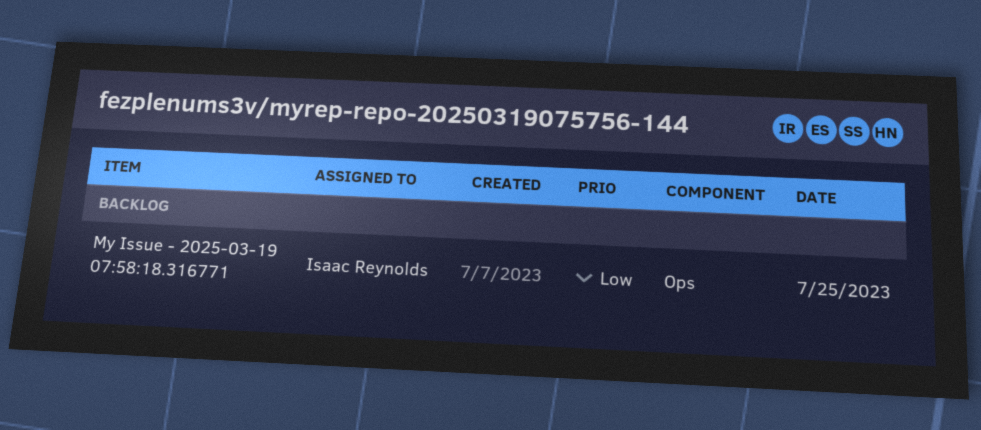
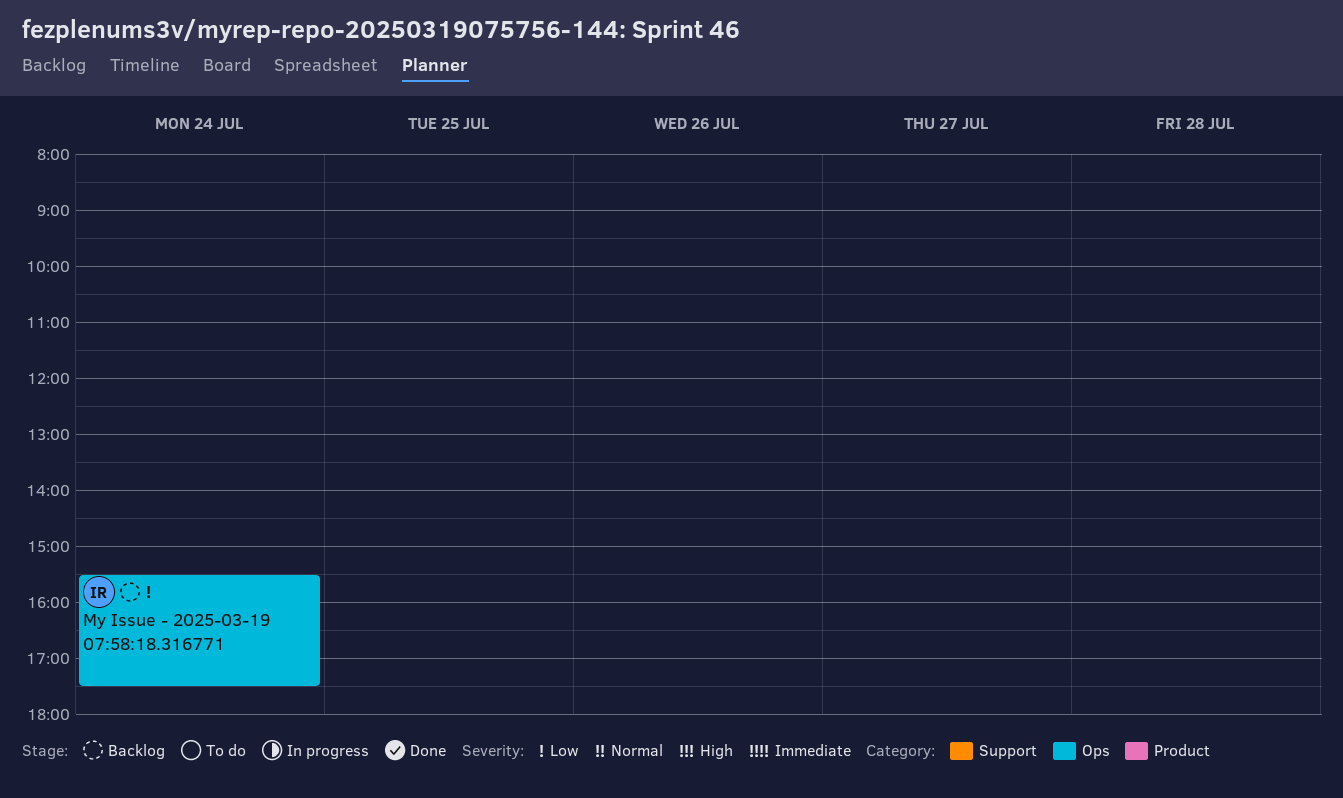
My Issue - 2025-03-19 07:58:18.316771, day: Jul 25 -> Jul 24

